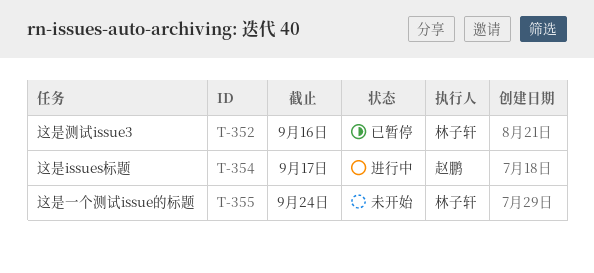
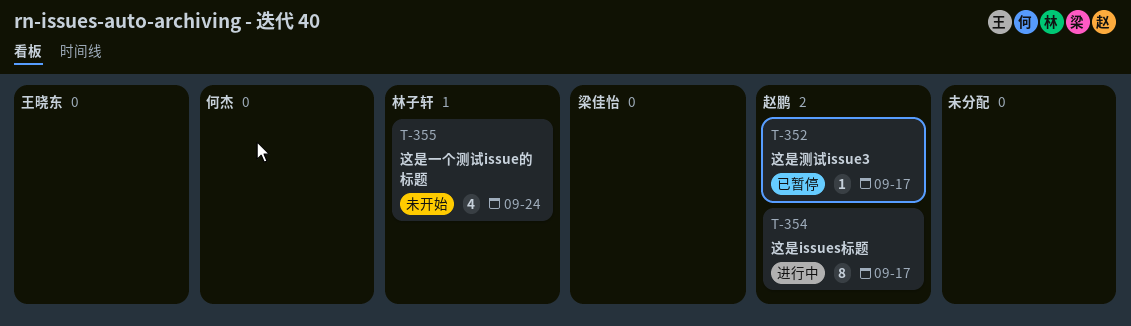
T-352, owner: 林子轩 -> 赵鹏
T-352, due: Sep 16 -> Sep 17

